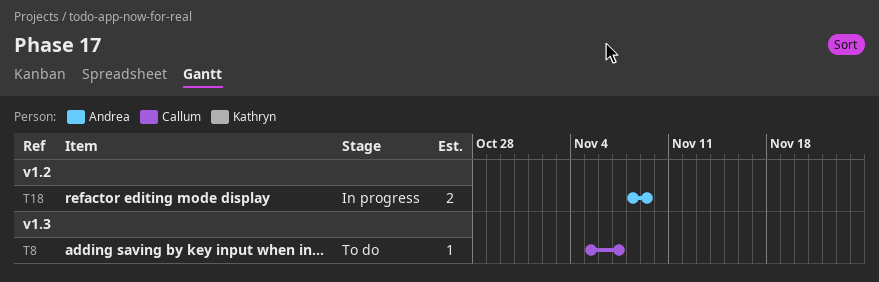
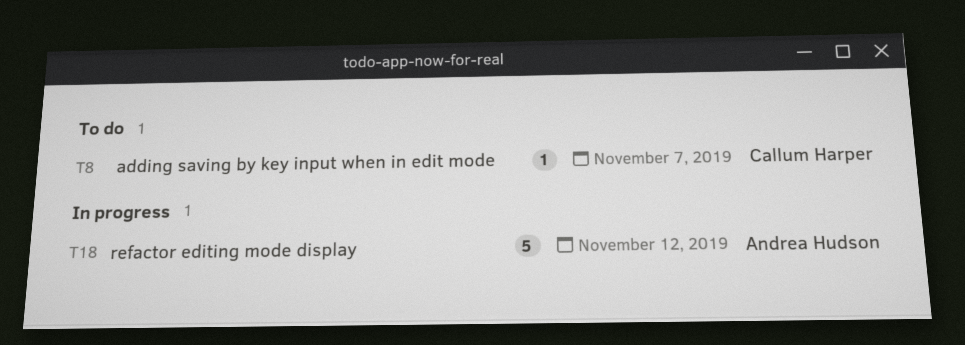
T18, estimate: 2 -> 5
T18, due: Nov 9 -> Nov 12

